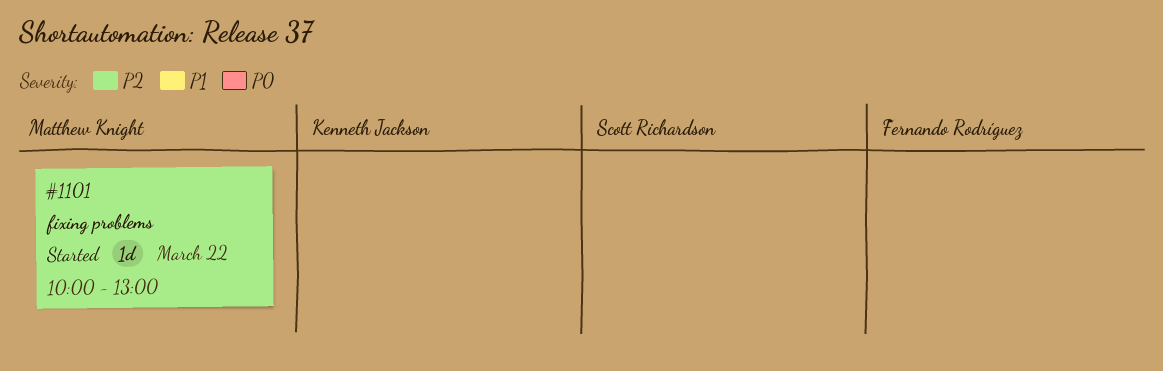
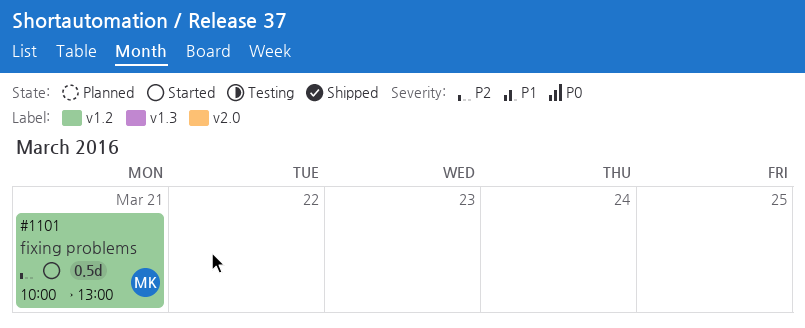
#1101, estimate: 1d -> 0.5d
#1101, day: Mar 22 -> Mar 21

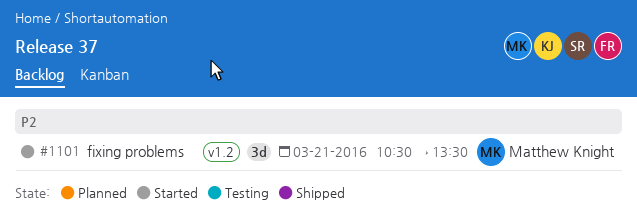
#1101, estimate: 0.5d -> 3d
#1101, begins: 10:00 -> 10:30
#1101, ends: 13:00 -> 13:30

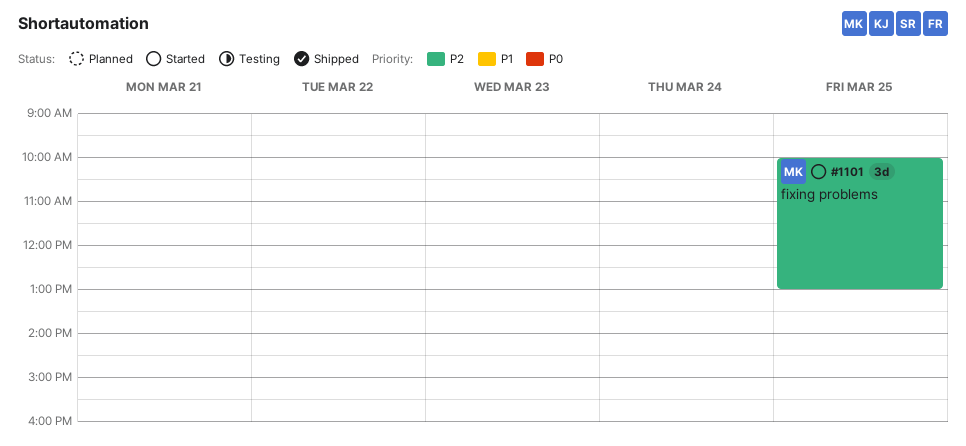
#1101, day: Mar 21 -> Mar 25
#1101, begins: 10:30 -> 10:00
#1101, ends: 13:30 -> 13:00

